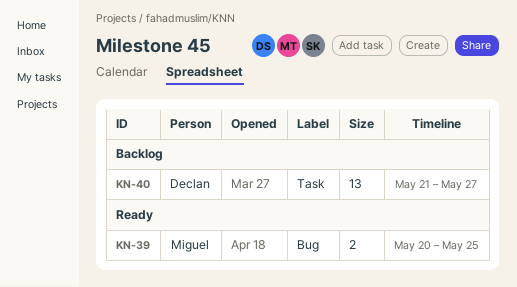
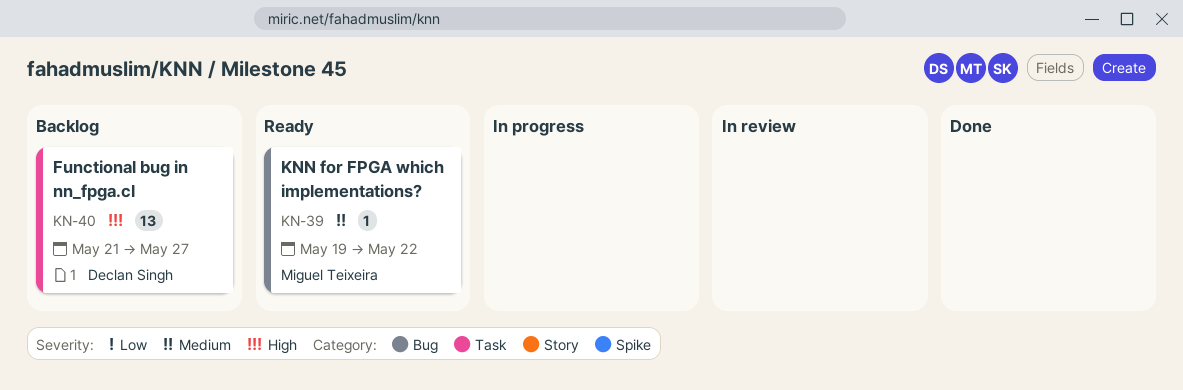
KN-39, estimate: 2 -> 1
KN-39, start: May 20 -> May 19
KN-39, due: May 25 -> May 22

